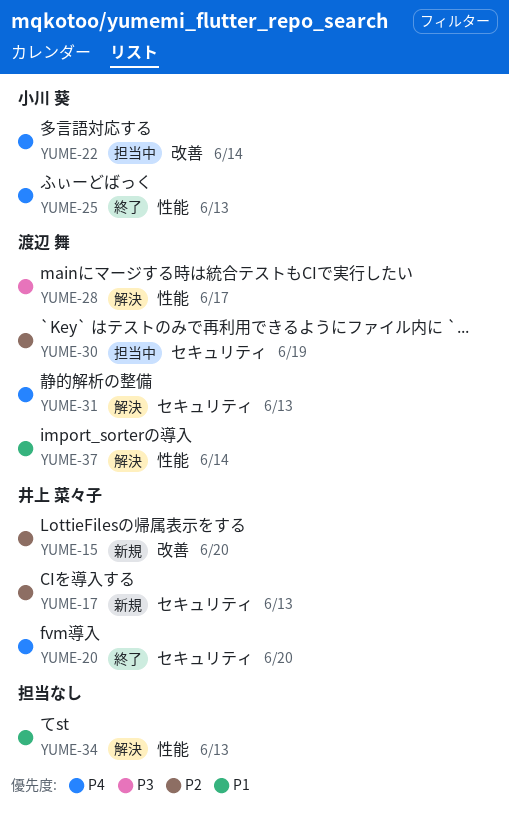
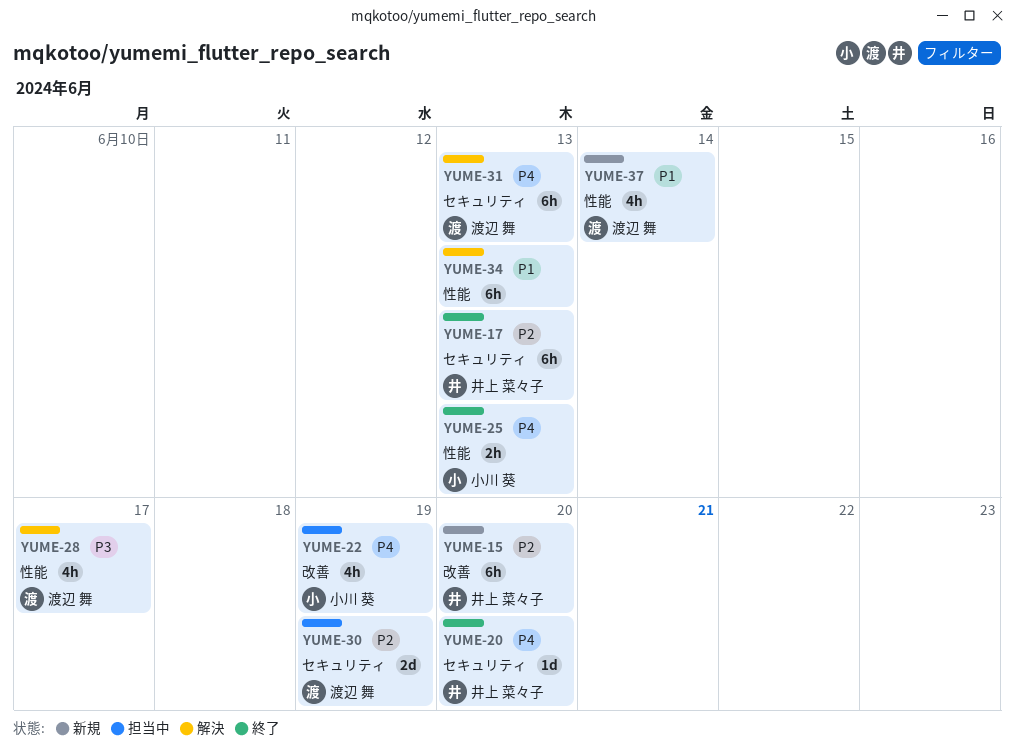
YUME-17, status: 新規 -> 終了
YUME-22, due: Jun 14 -> Jun 19
YUME-37, status: 解決 -> 新規

